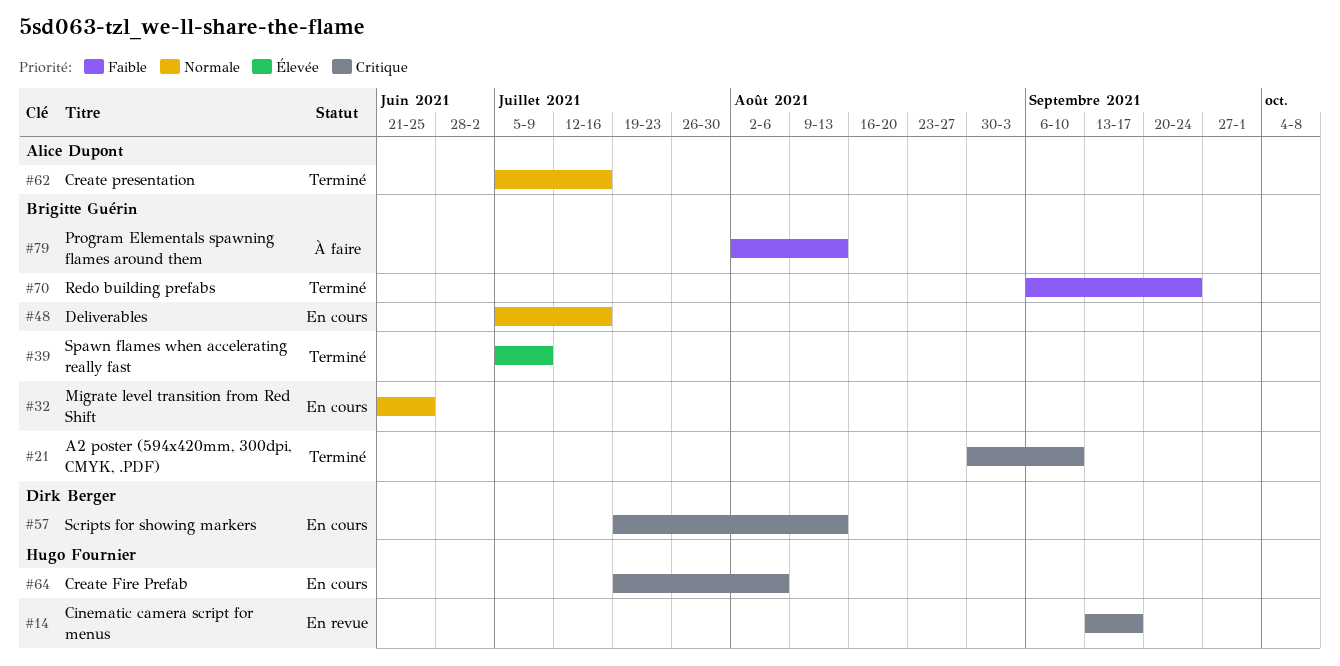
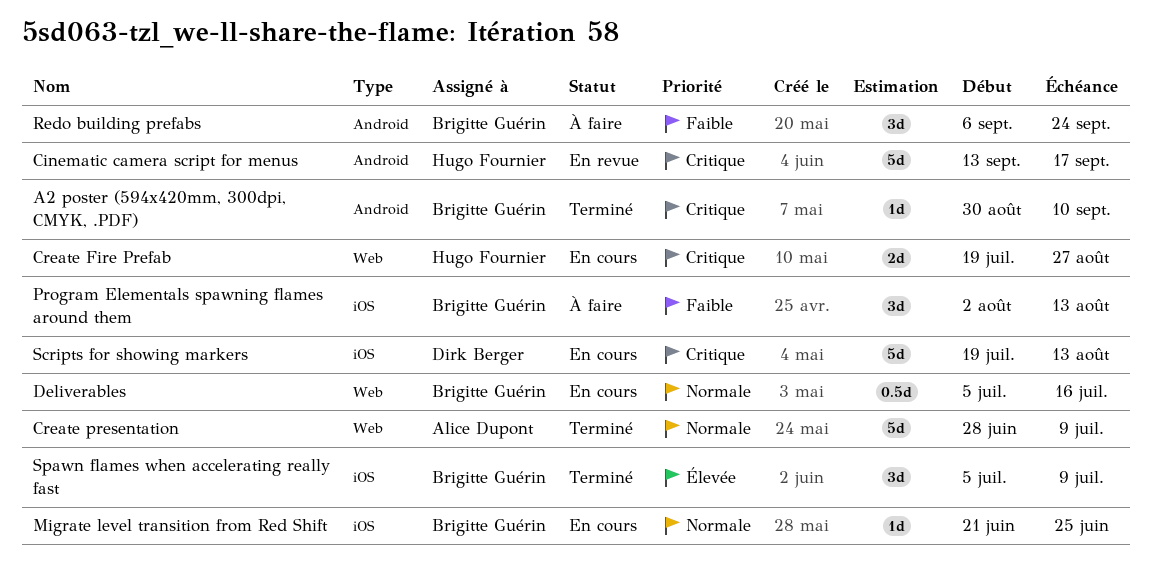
Create Fire Prefab, due: Aug 6 -> Aug 27
Create presentation, start: Jul 5 -> Jun 28
Create presentation, due: Jul 16 -> Jul 9
Redo building prefabs, status: Terminé -> À faire

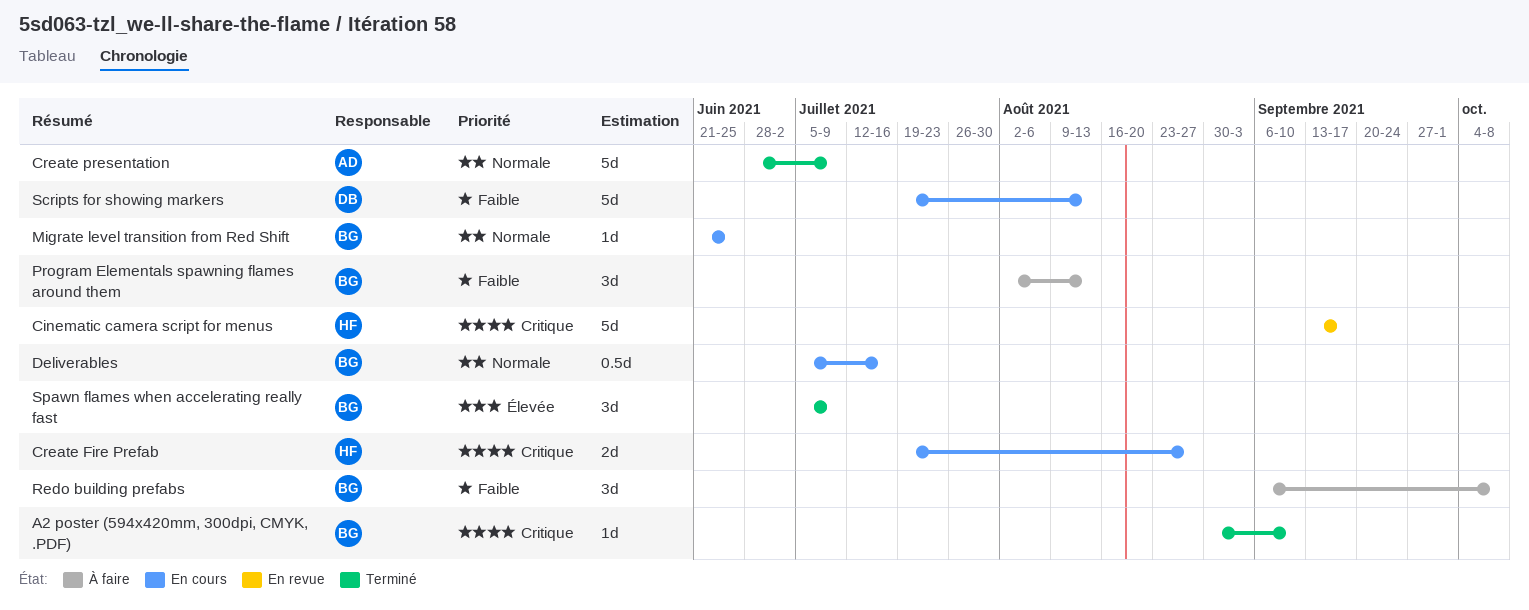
Redo building prefabs, due: Sep 24 -> Oct 8
Scripts for showing markers, priority: Critique -> Faible

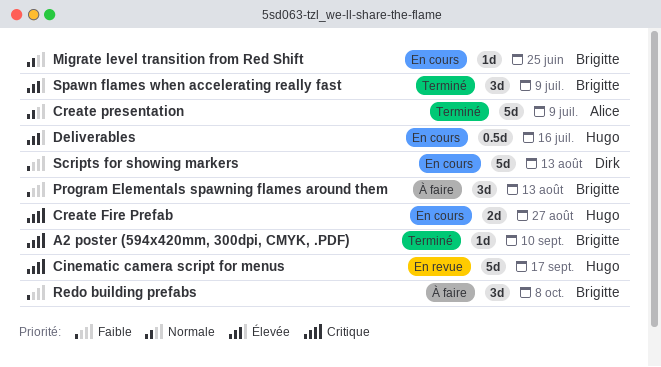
Deliverables, owner: Brigitte -> Hugo
Deliverables, priority: Normale -> Élevée

